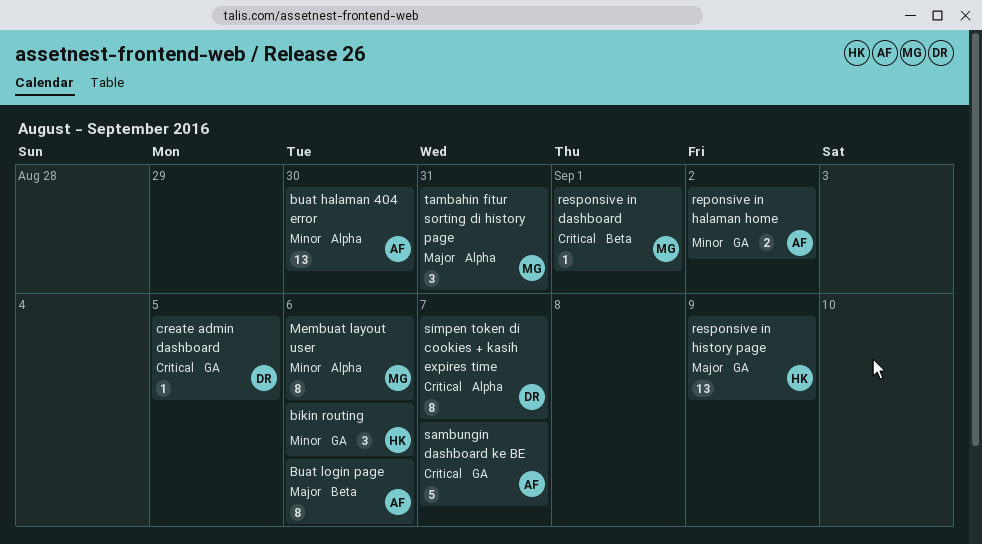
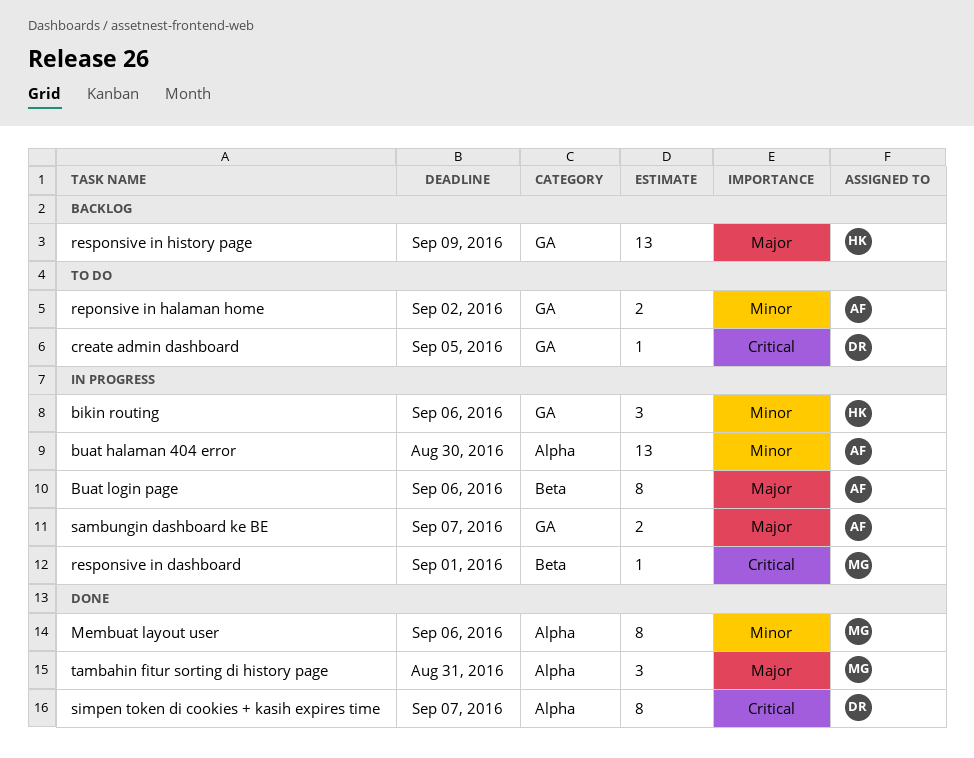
sambungin dashboard ke BE, priority: Critical -> Major
sambungin dashboard ke BE, estimate: 5 -> 2

